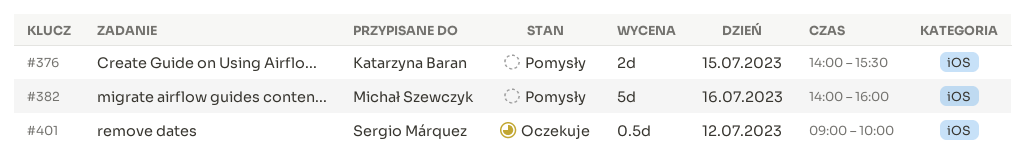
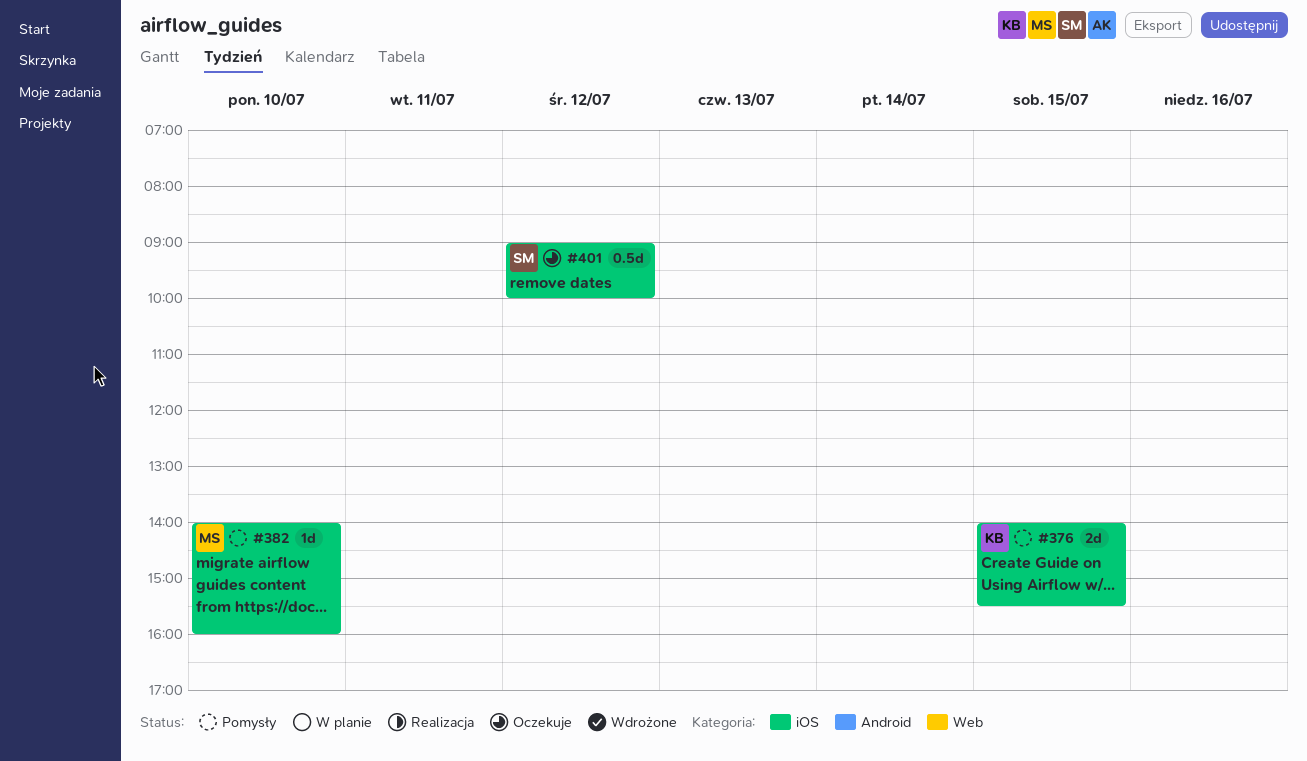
#382, estimate: 5d -> 1d
#382, day: Jul 16 -> Jul 10

